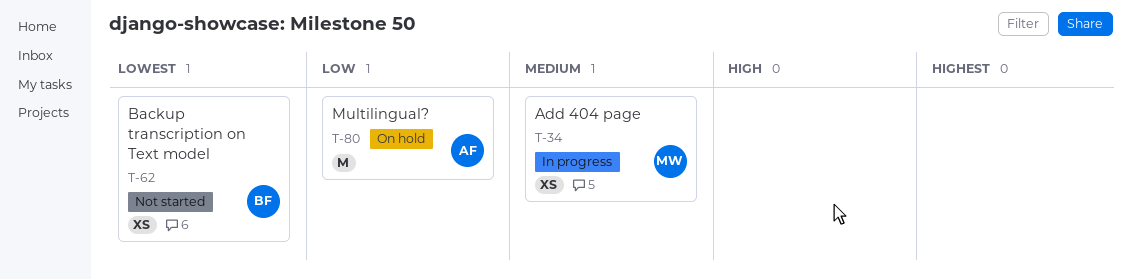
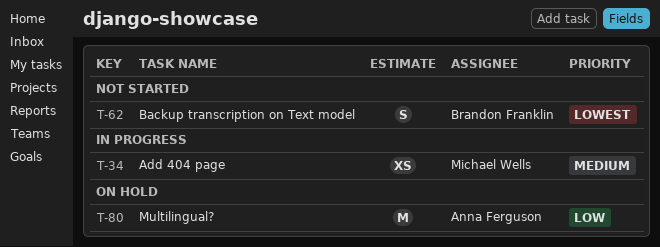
T-62, estimate: XS -> S

